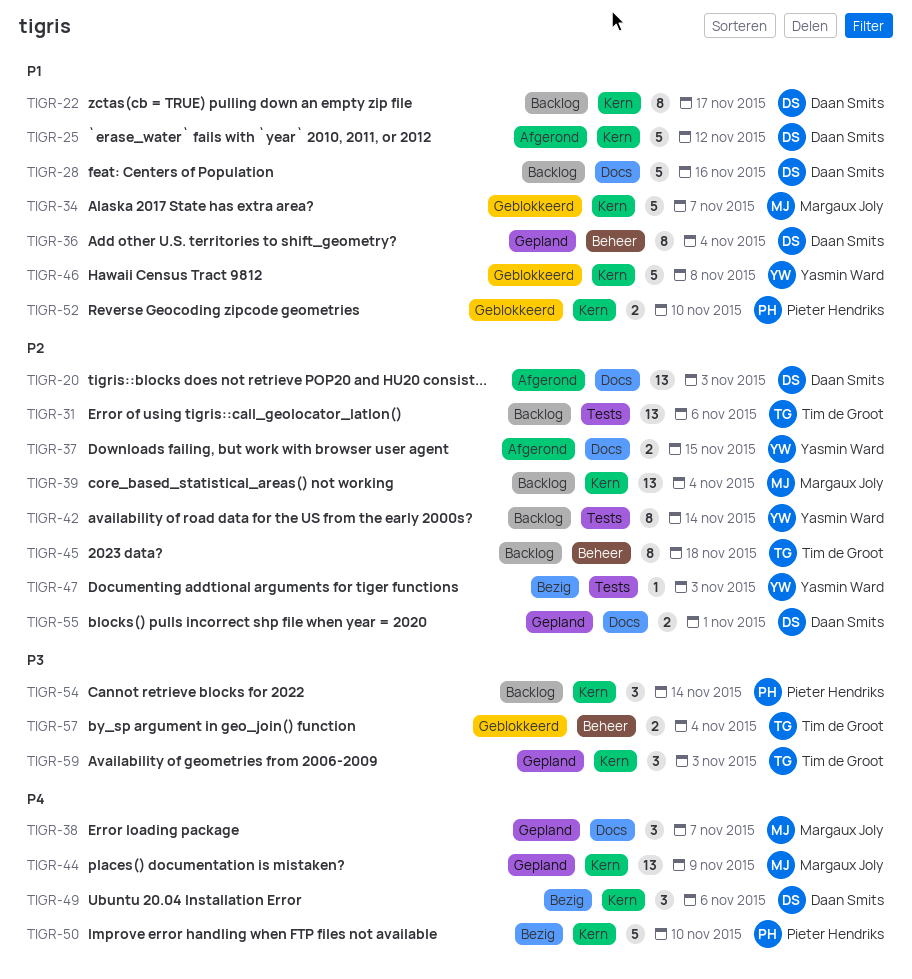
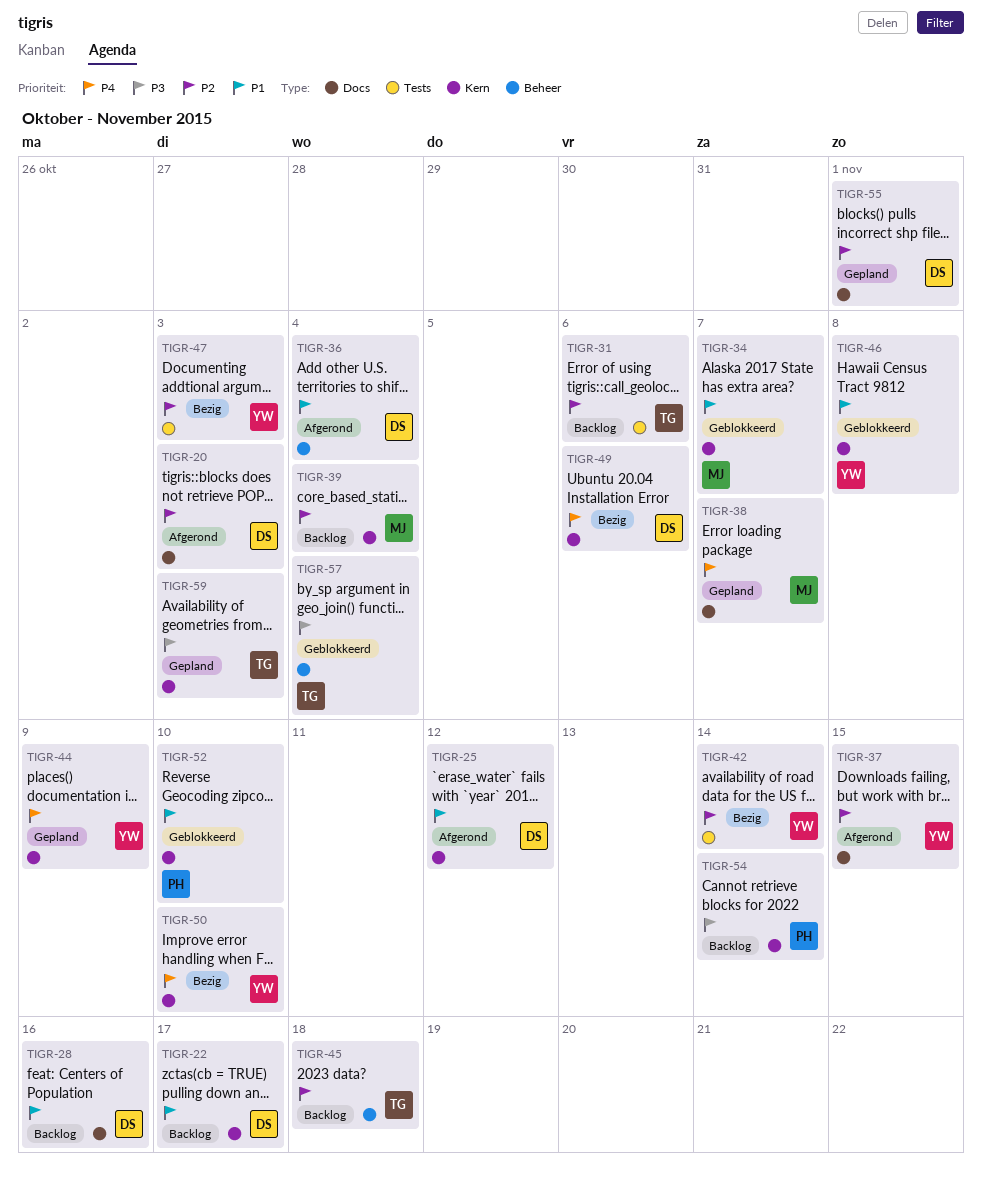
TIGR-36, status: Gepland -> Afgerond
TIGR-42, status: Backlog -> Bezig
TIGR-44, owner: Margaux Joly -> Yasmin Ward
TIGR-50, owner: Pieter Hendriks -> Yasmin Ward

